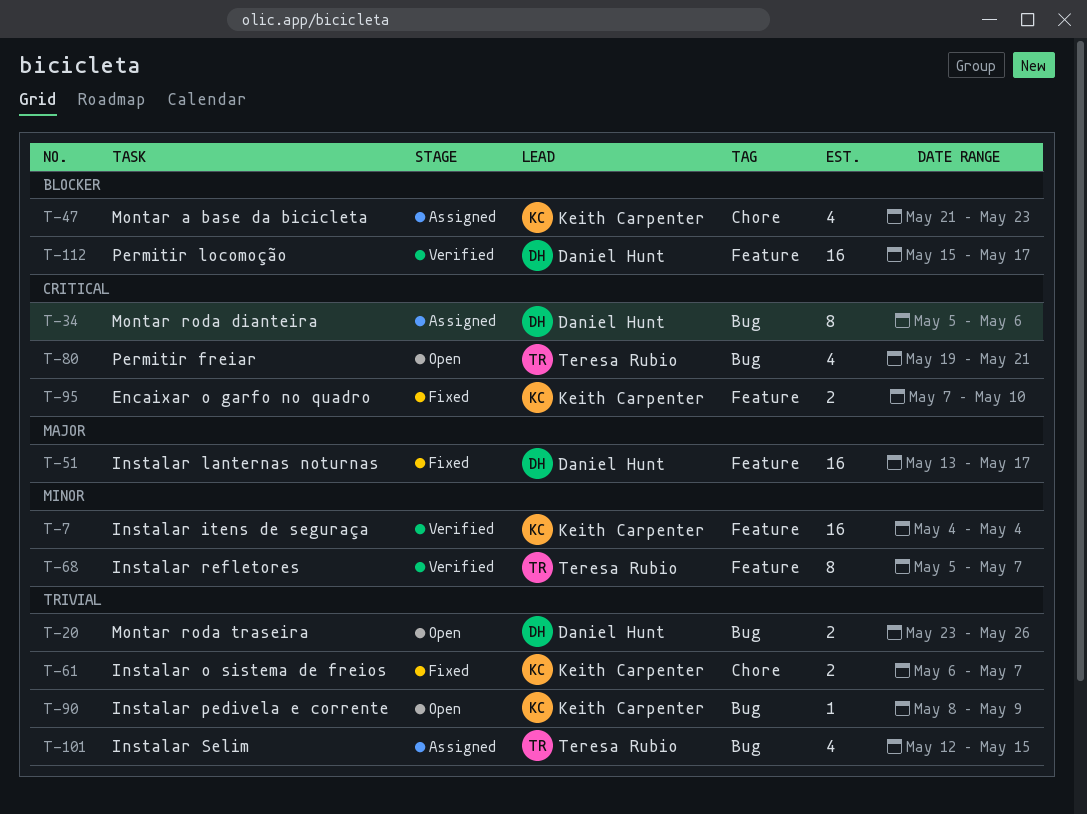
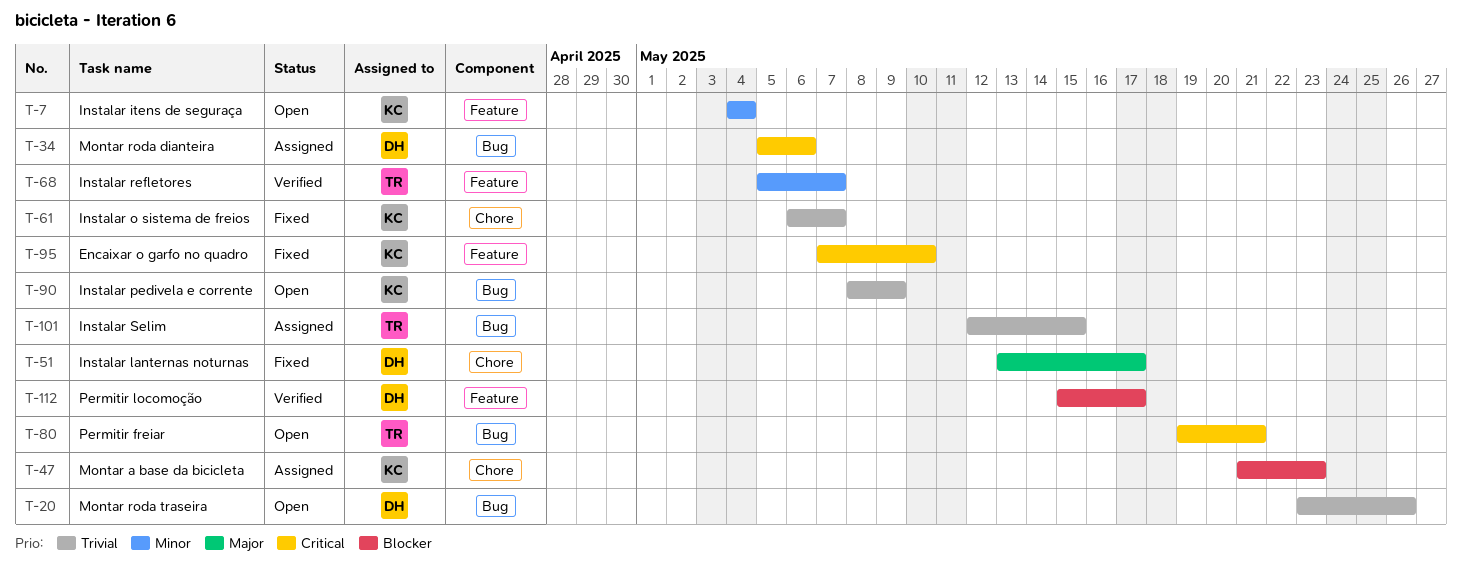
T-7, status: Verified -> Open
T-51, label: Feature -> Chore

